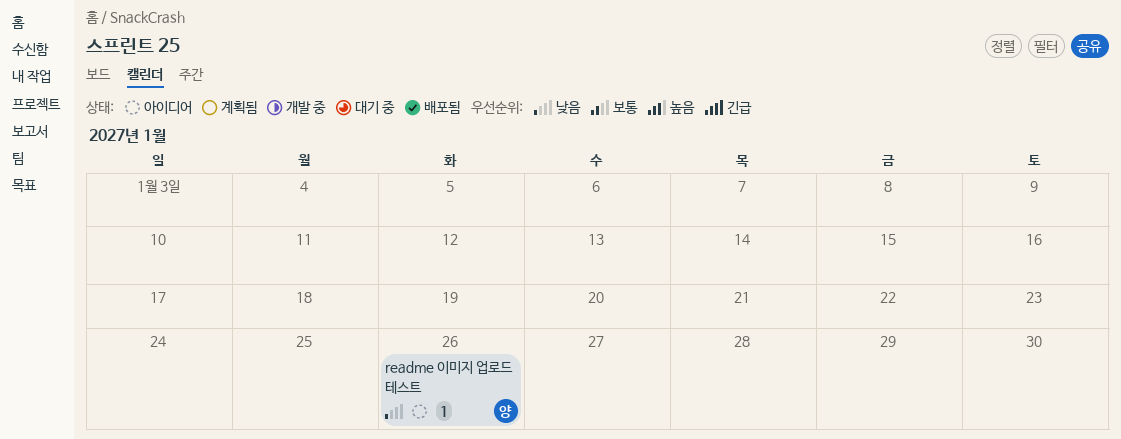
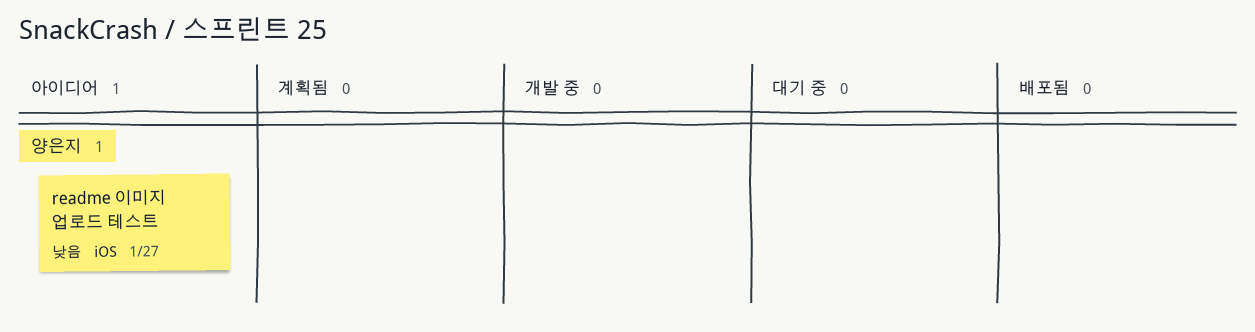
readme 이미지 업로드 테스트, due: Jan 26 -> Jan 27

